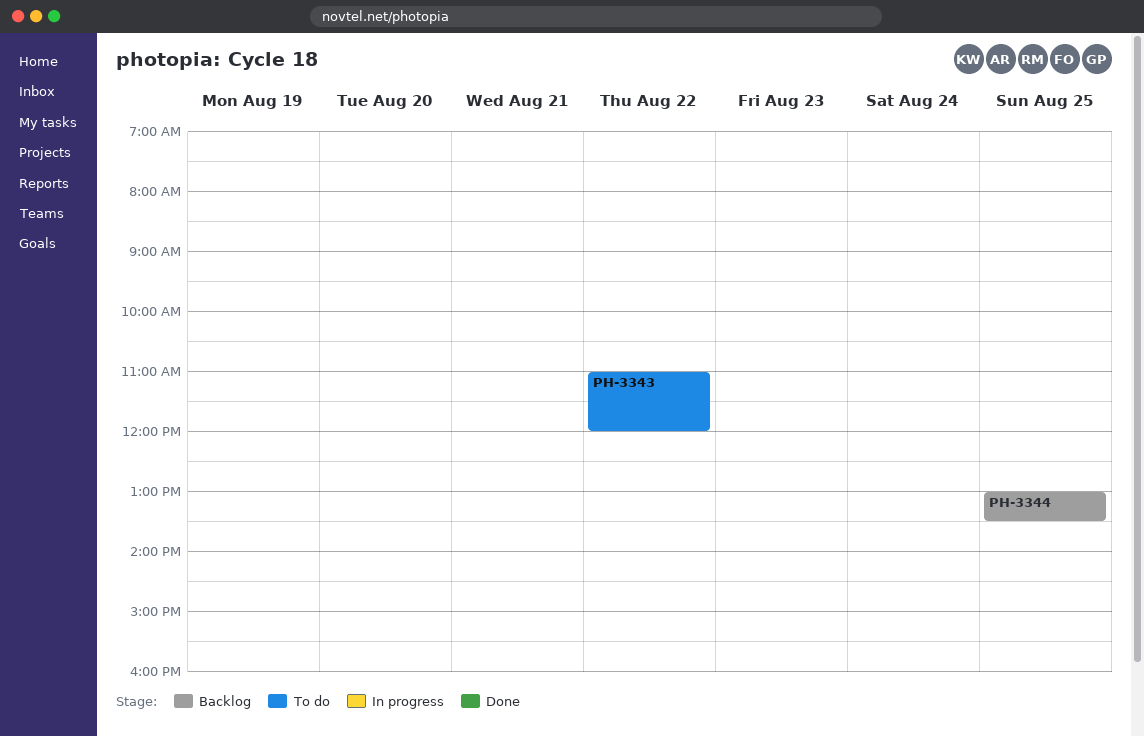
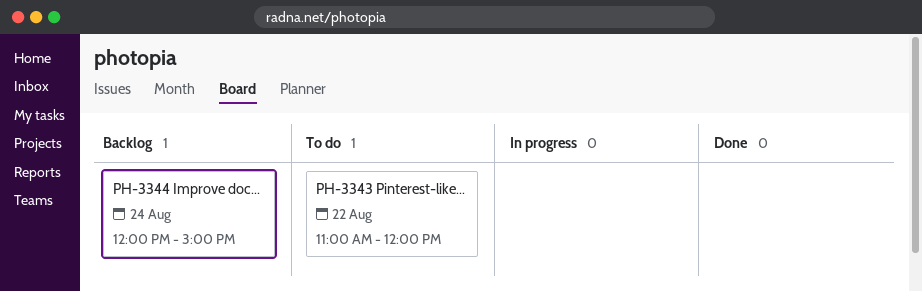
PH-3344, day: Aug 25 -> Aug 24
PH-3344, begins: 13:00 -> 12:00
PH-3344, ends: 13:30 -> 15:00

